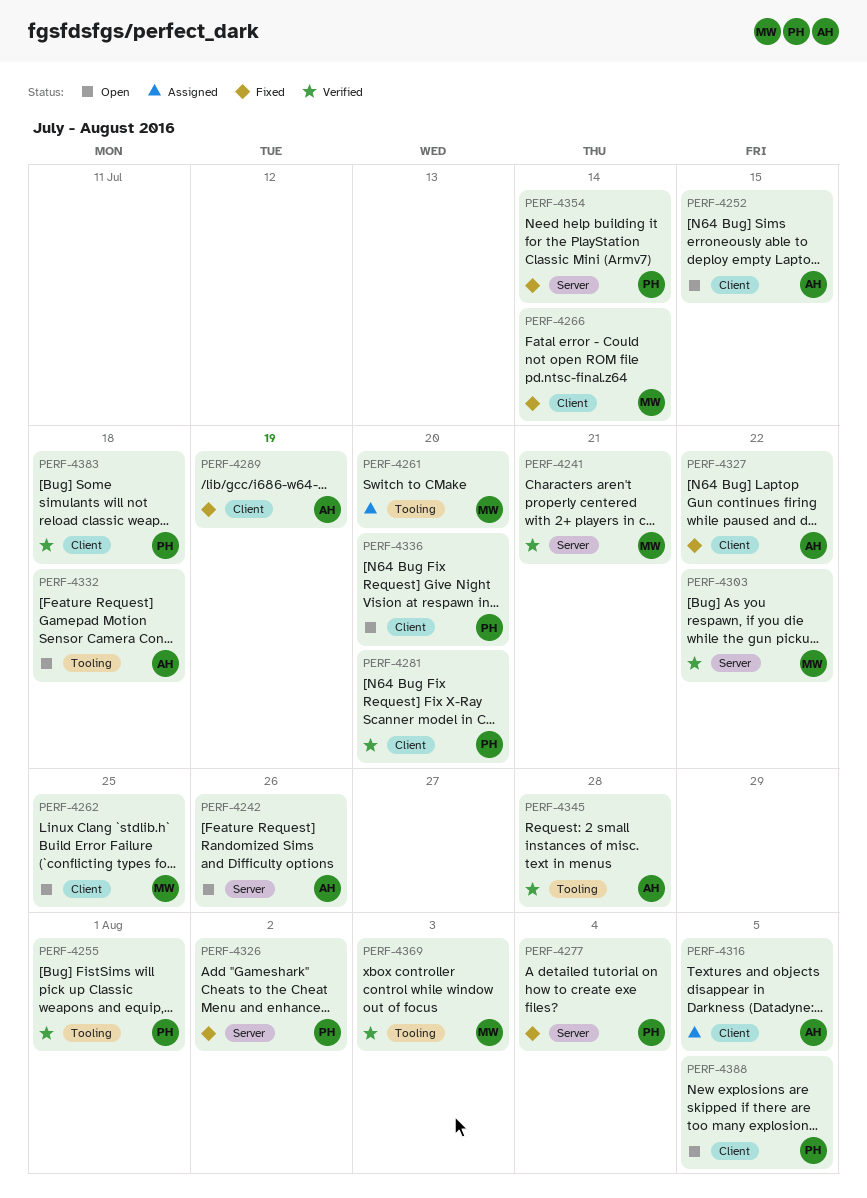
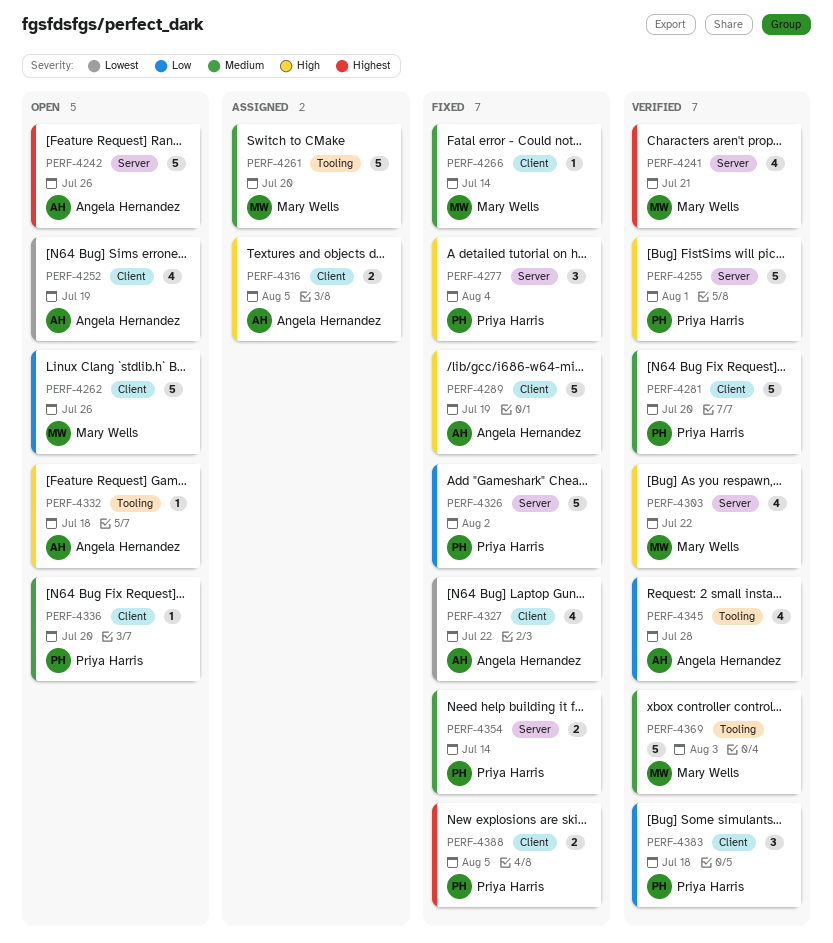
PERF-4252, due: Jul 15 -> Jul 19
PERF-4255, label: Tooling -> Server
PERF-4262, due: Jul 25 -> Jul 26
PERF-4388, status: Open -> Fixed

